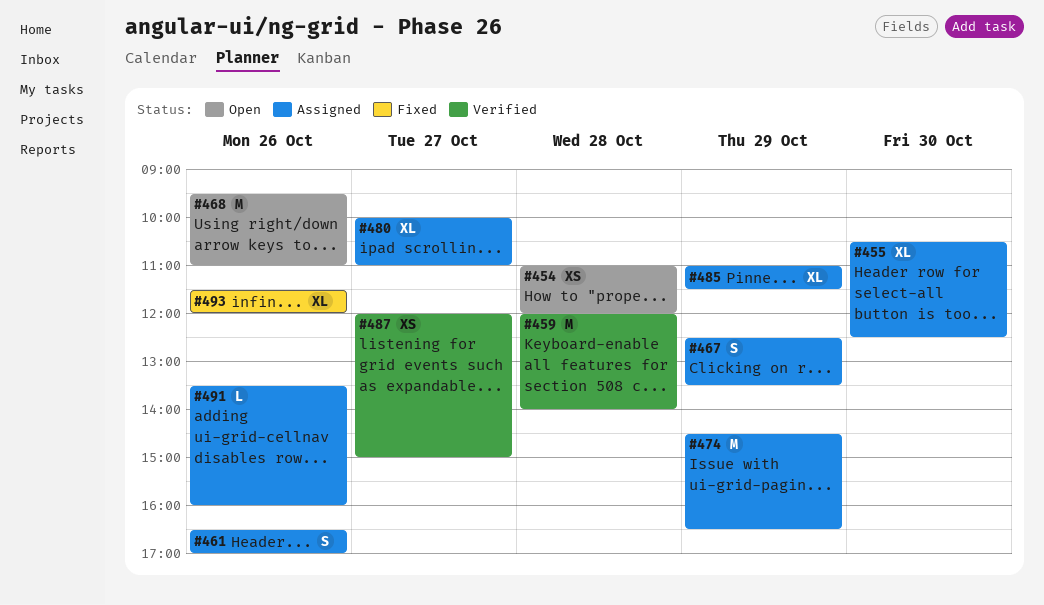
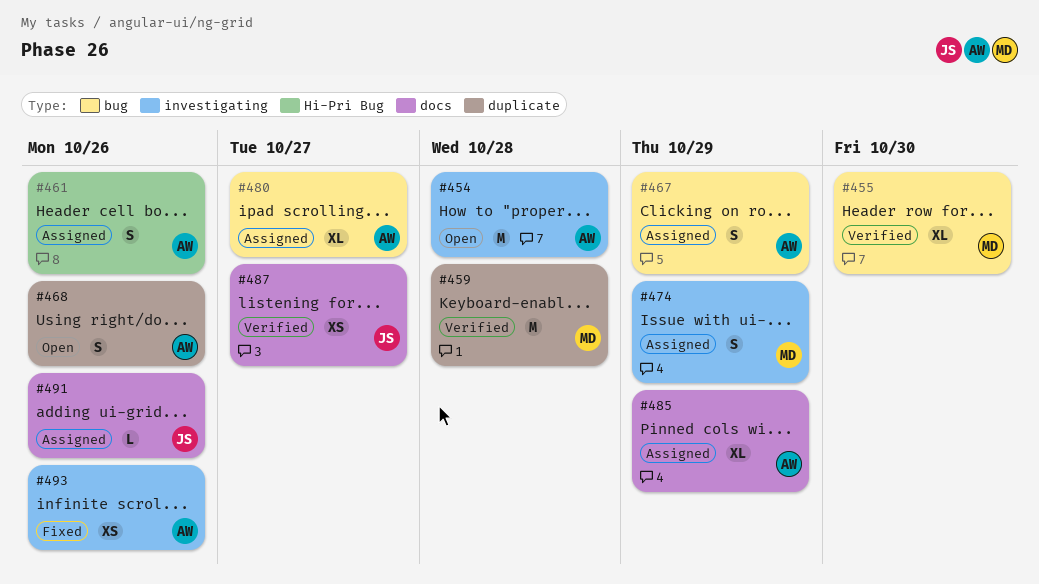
#454, estimate: XS -> M
#455, status: Assigned -> Verified
#468, estimate: M -> S
#474, estimate: M -> S
#493, estimate: XL -> XS

